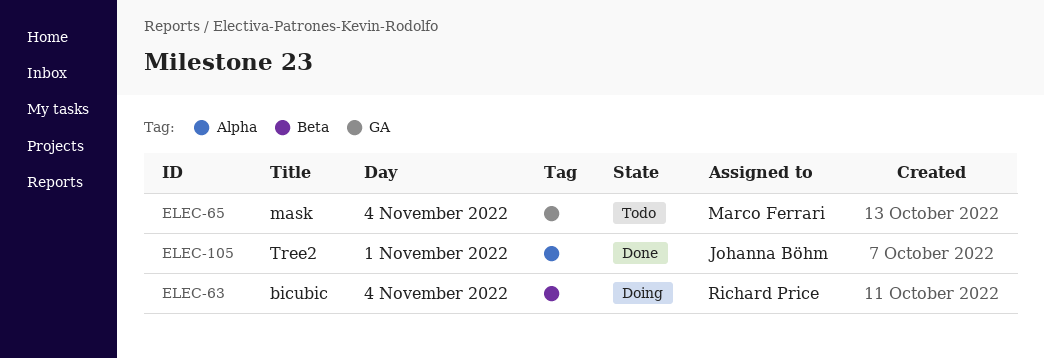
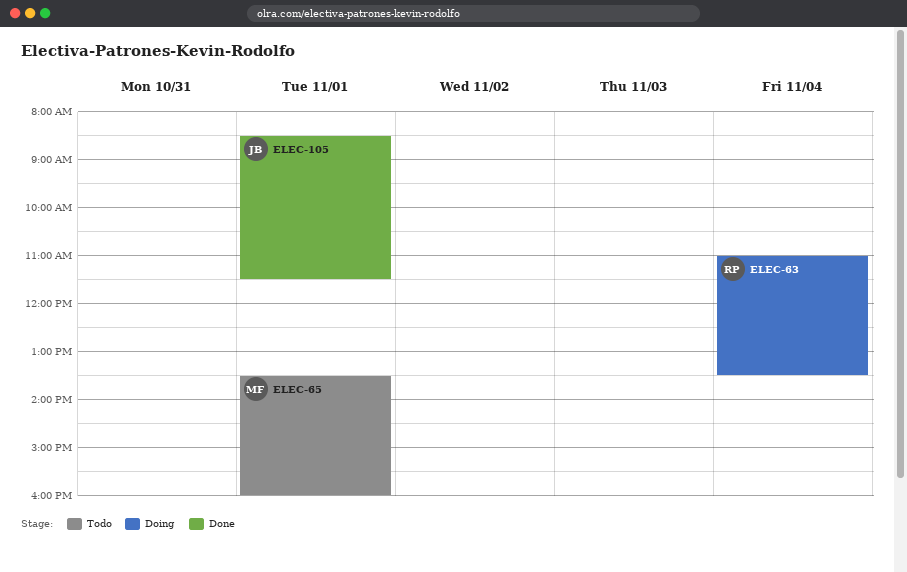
ELEC-65, day: Nov 4 -> Nov 1

